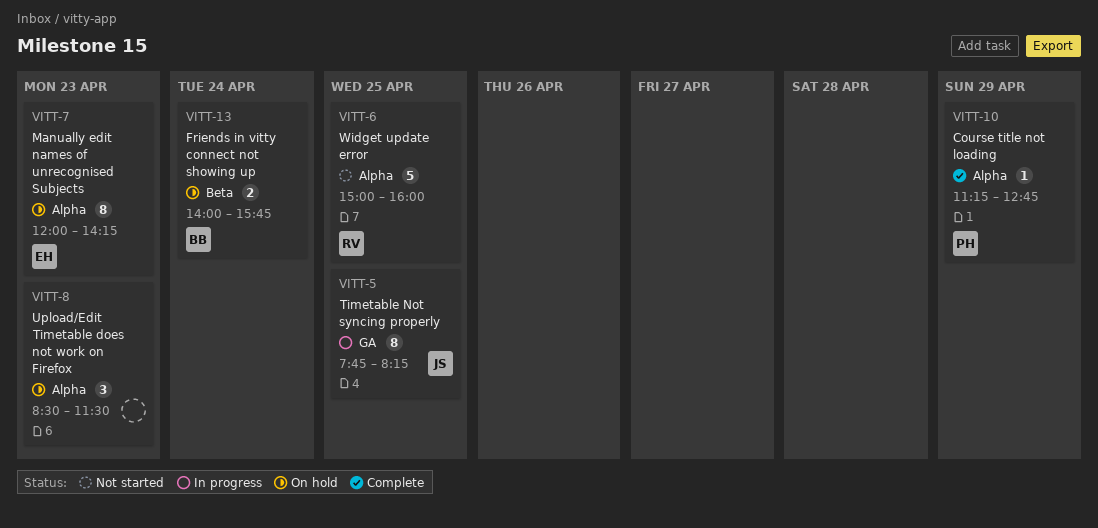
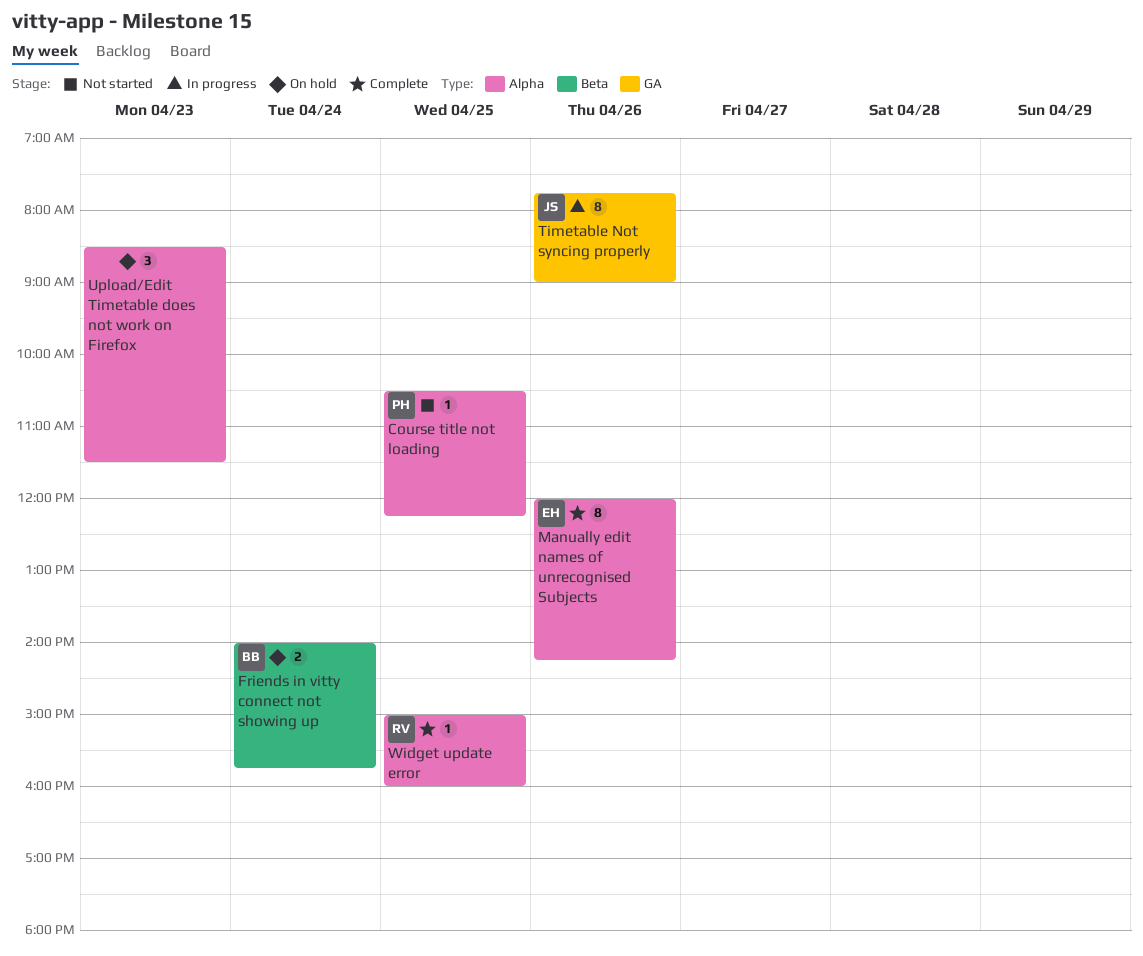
Course title not loading, status: Complete -> Not started
Course title not loading, day: Apr 29 -> Apr 25
Course title not loading, begins: 11:15 -> 10:30
Course title not loading, ends: 12:45 -> 12:15
Manually edit names of unrecognised Subjects, status: On hold -> Complete
Manually edit names of unrecognised Subjects, day: Apr 23 -> Apr 26
Timetable Not syncing properly, day: Apr 25 -> Apr 26
Timetable Not syncing properly, ends: 08:15 -> 09:00
Widget update error, status: Not started -> Complete
Widget update error, estimate: 5 -> 1

